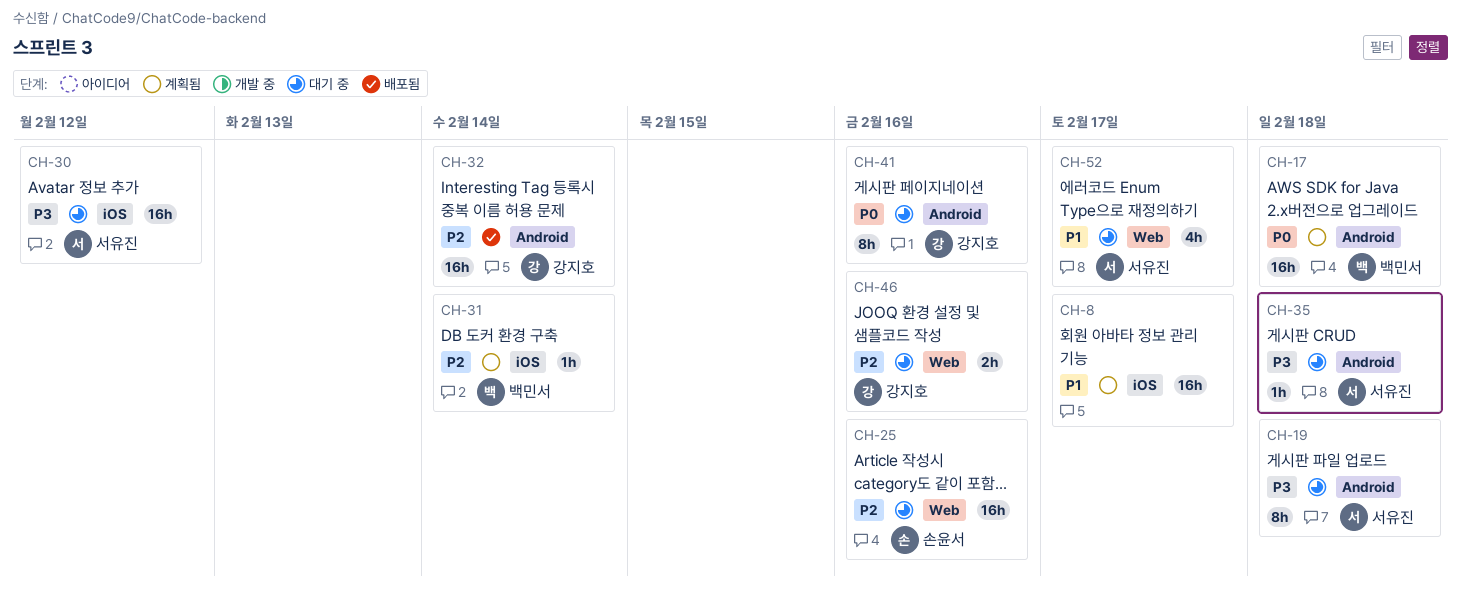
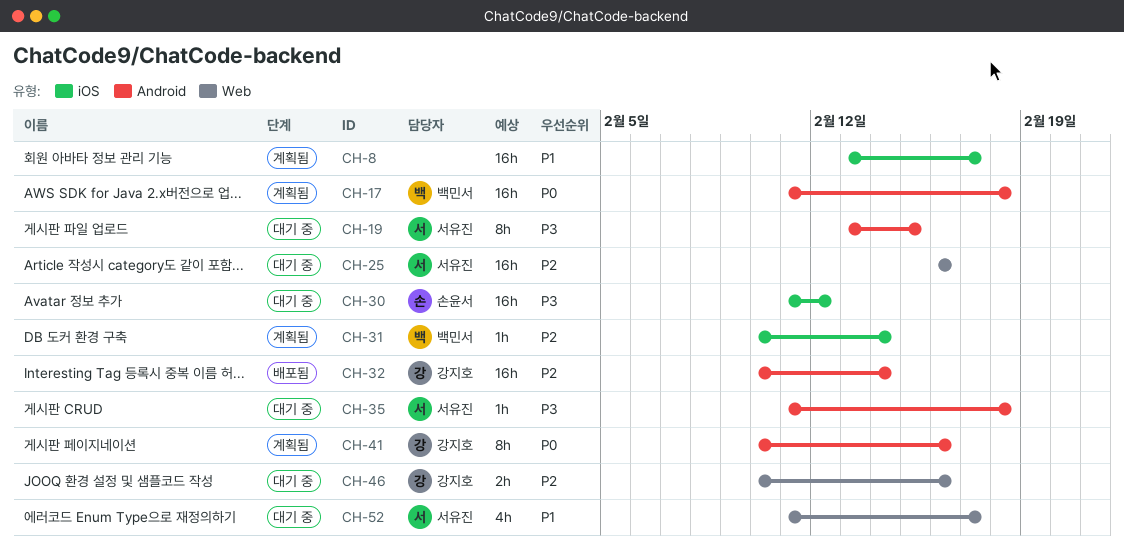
CH-19, due: Feb 18 -> Feb 15
CH-25, owner: 손윤서 -> 서유진
CH-30, owner: 서유진 -> 손윤서
CH-41, status: 대기 중 -> 계획됨

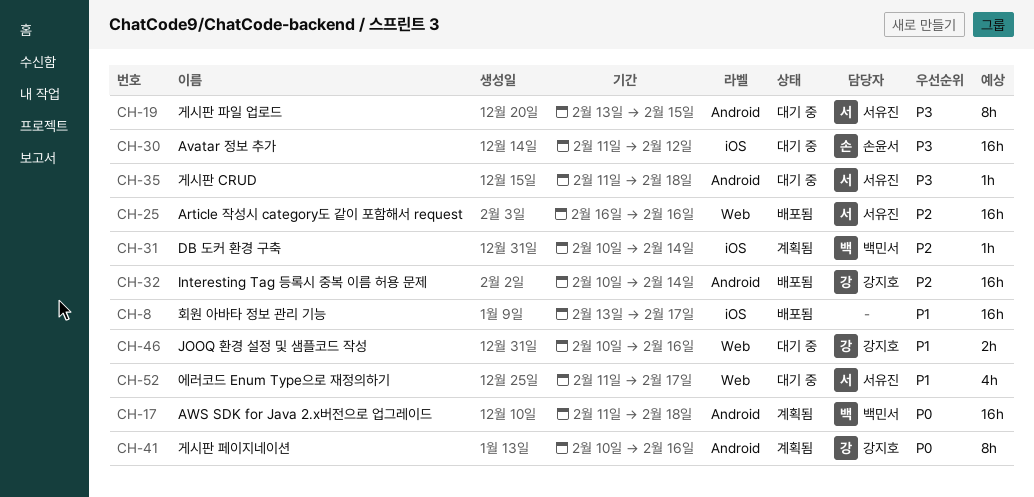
CH-8, status: 계획됨 -> 배포됨
CH-25, status: 대기 중 -> 배포됨
CH-46, priority: P2 -> P1

